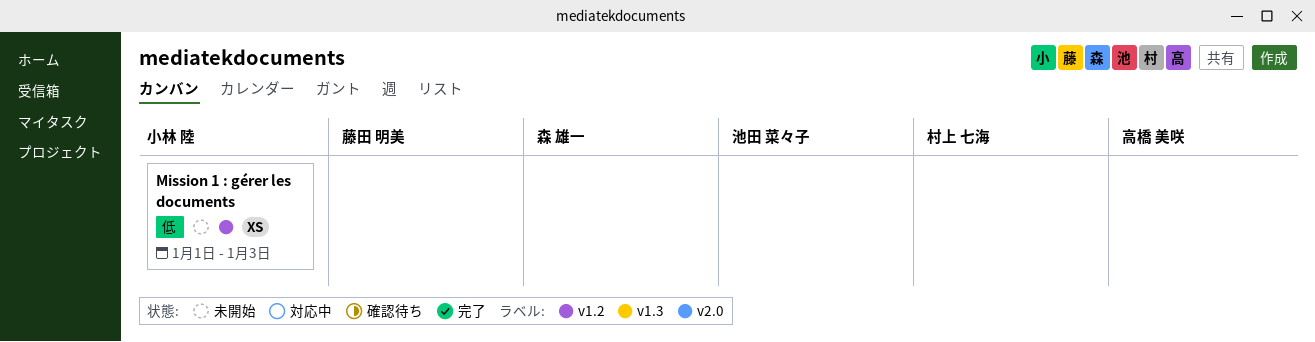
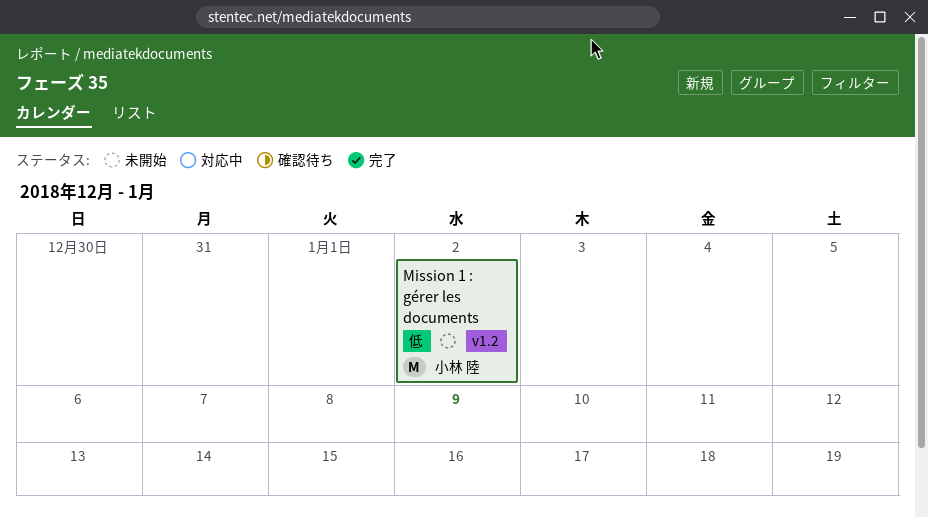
Mission 1 : gérer les documents, estimate: XS -> M
Mission 1 : gérer les documents, due: Jan 3 -> Jan 2

